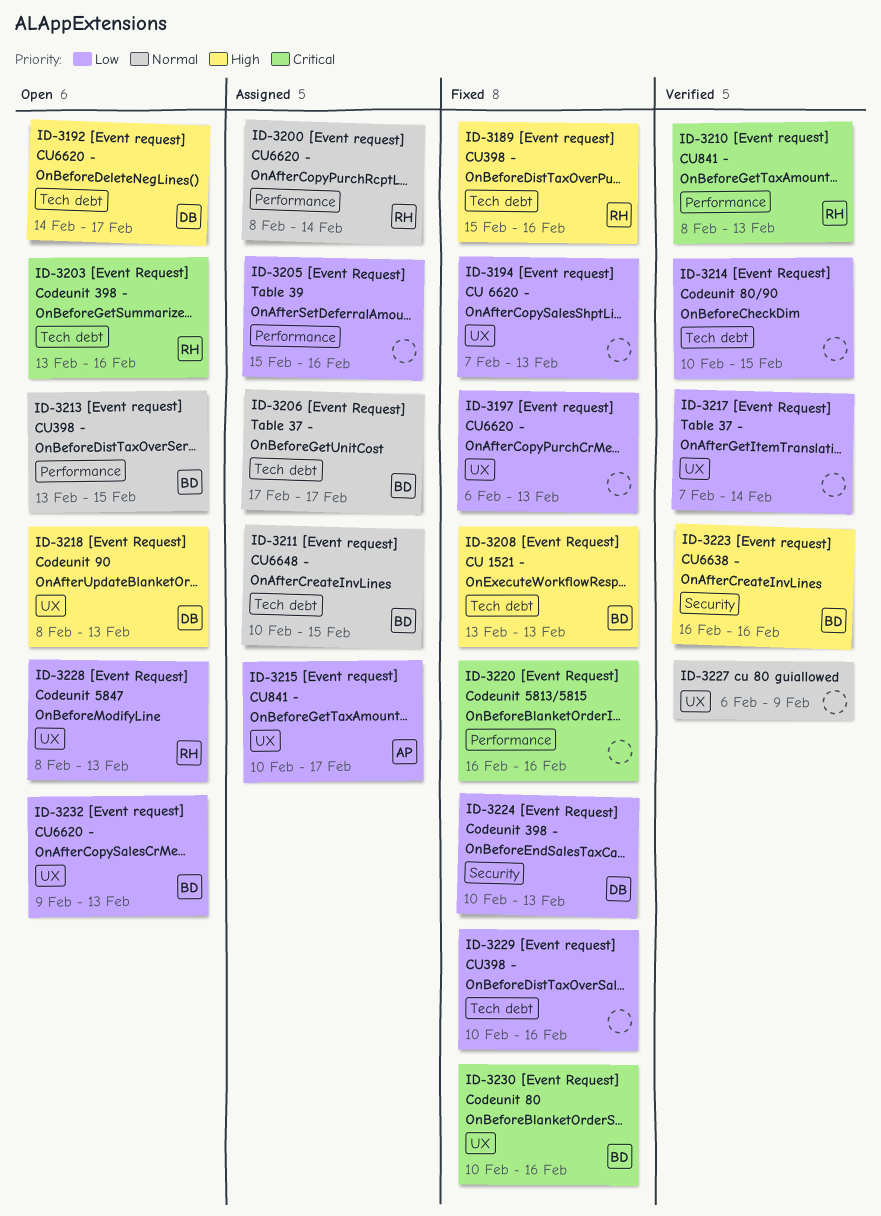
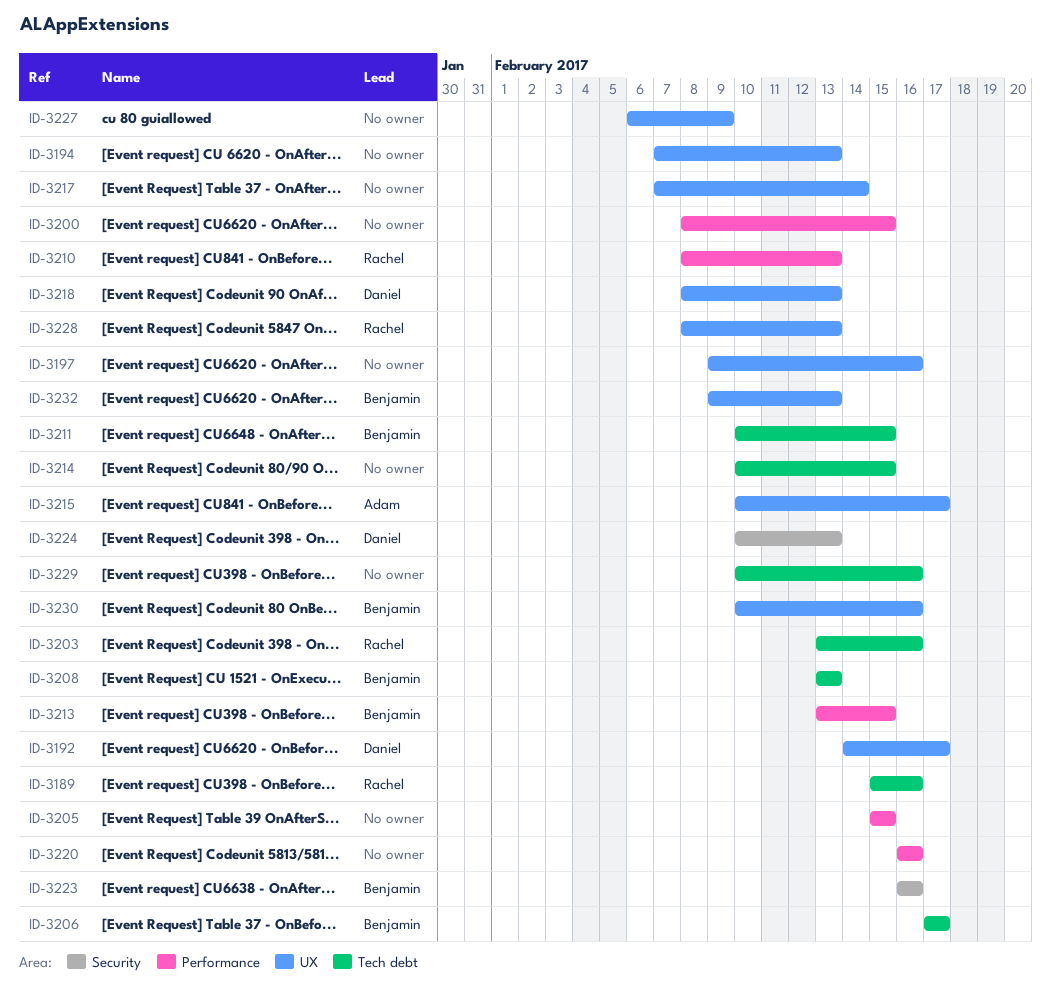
ID-3192, label: Tech debt -> UX
ID-3197, start: Feb 6 -> Feb 9
ID-3197, due: Feb 13 -> Feb 16
ID-3200, owner: Rachel -> none
ID-3200, due: Feb 14 -> Feb 15
ID-3205, due: Feb 16 -> Feb 15

